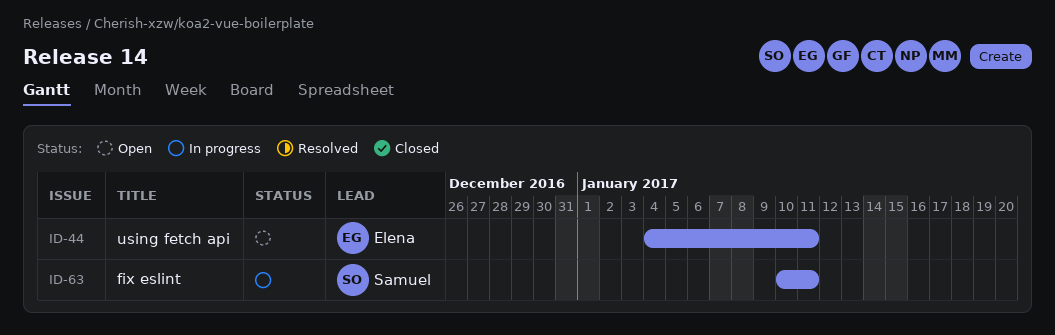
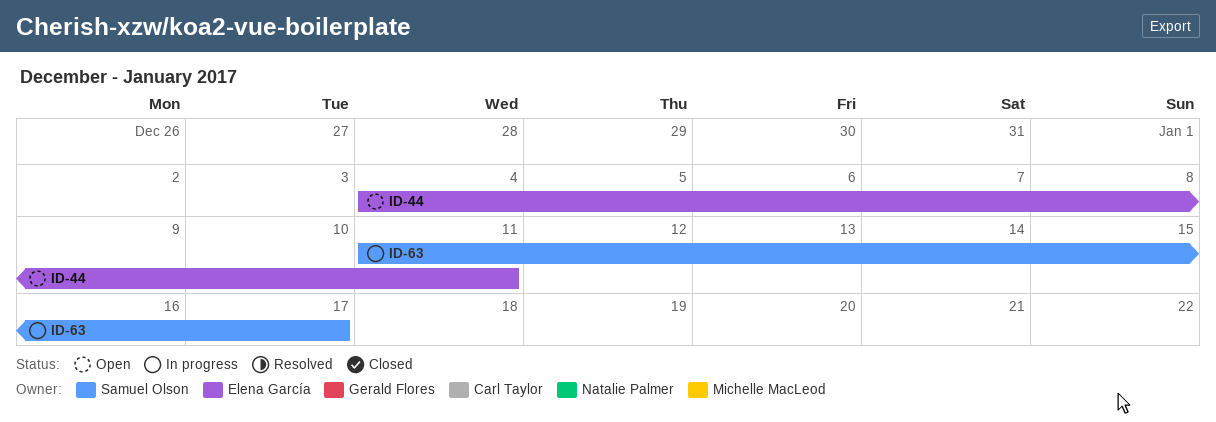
ID-63, start: Jan 10 -> Jan 11
ID-63, due: Jan 11 -> Jan 17

